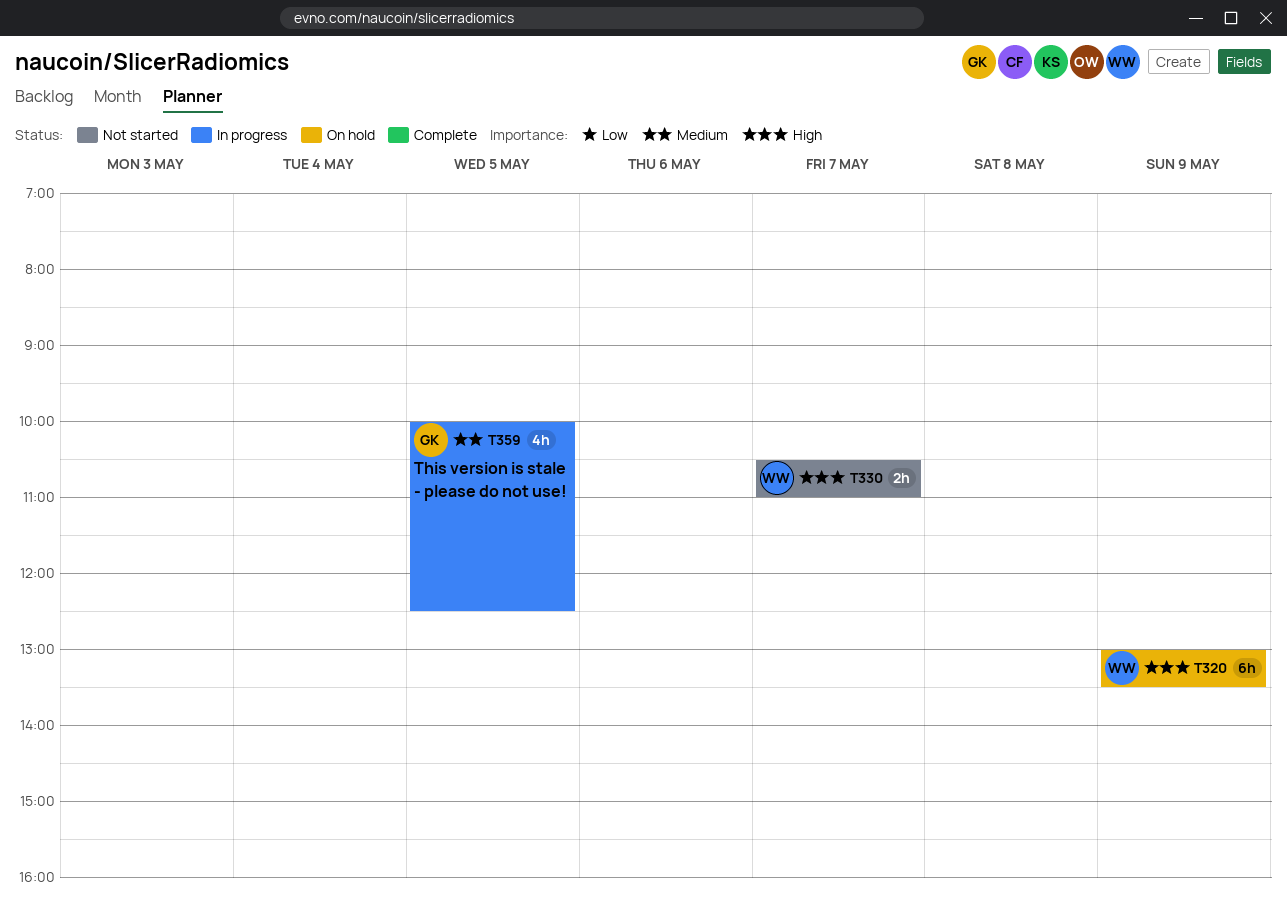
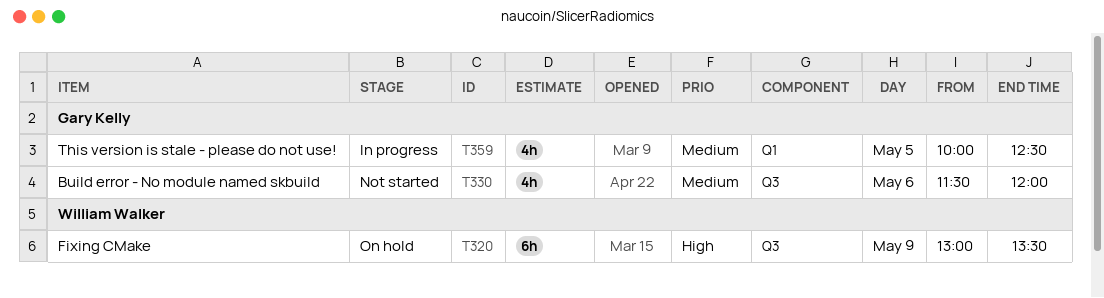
T330, owner: William Walker -> Gary Kelly
T330, priority: High -> Medium
T330, estimate: 2h -> 4h
T330, day: May 7 -> May 6
T330, begins: 10:30 -> 11:30
T330, ends: 11:00 -> 12:00

